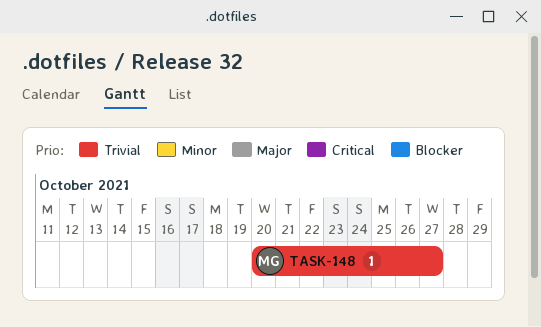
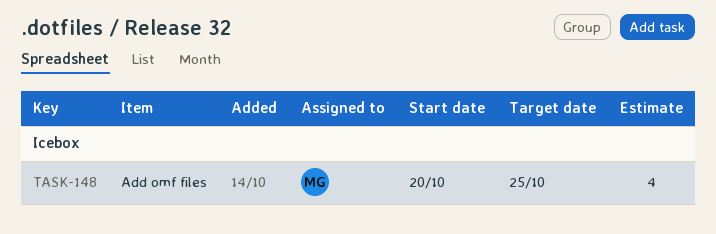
TASK-148, estimate: 1 -> 4
TASK-148, due: Oct 27 -> Oct 25

